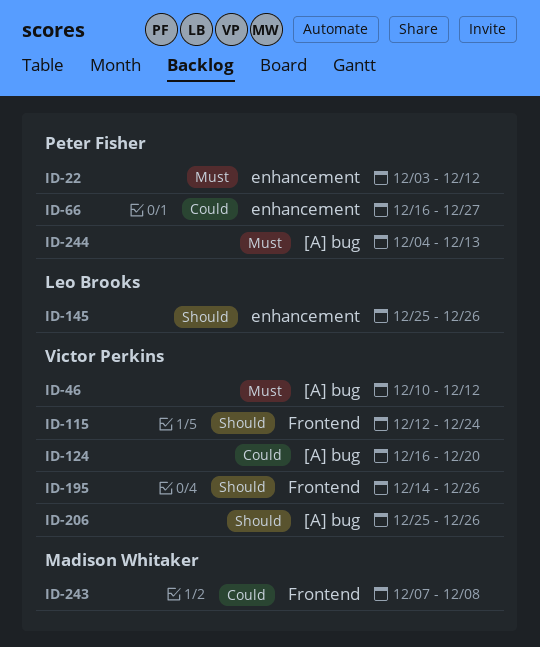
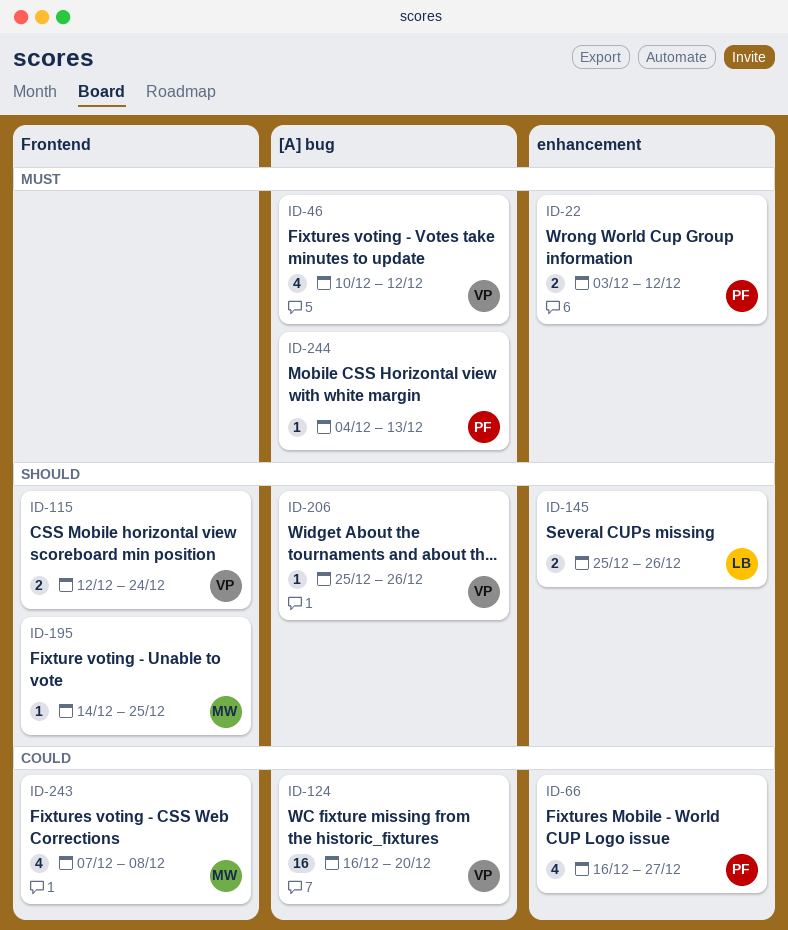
ID-195, owner: Victor Perkins -> Madison Whitaker
ID-195, due: Dec 26 -> Dec 25

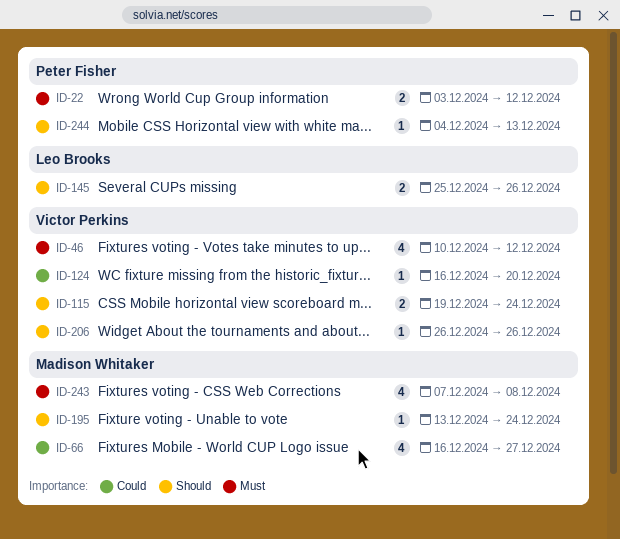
ID-66, owner: Peter Fisher -> Madison Whitaker
ID-115, start: Dec 12 -> Dec 19
ID-124, estimate: 16 -> 1
ID-195, start: Dec 14 -> Dec 13
ID-195, due: Dec 25 -> Dec 24
ID-206, start: Dec 25 -> Dec 26
ID-243, priority: Could -> Must
ID-244, priority: Must -> Should

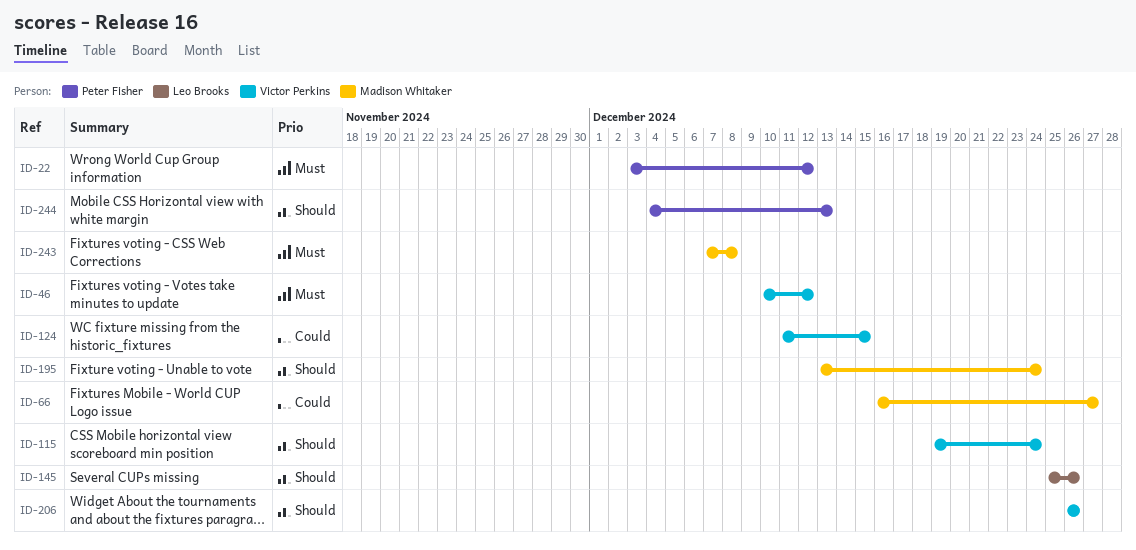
ID-124, start: Dec 16 -> Dec 11
ID-124, due: Dec 20 -> Dec 15

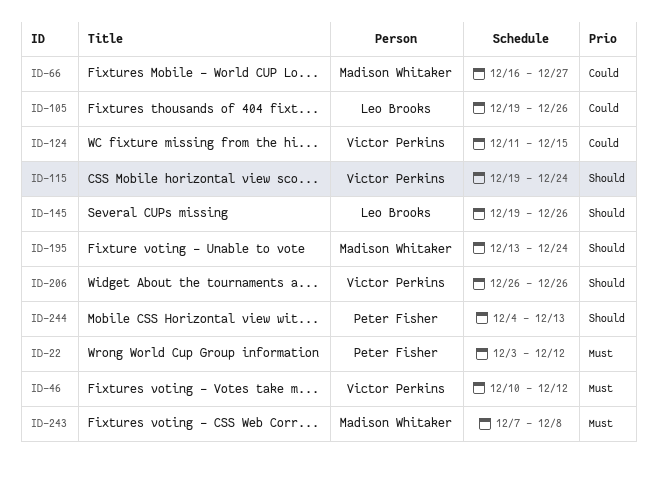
ID-105: none -> present
ID-145, start: Dec 25 -> Dec 19

